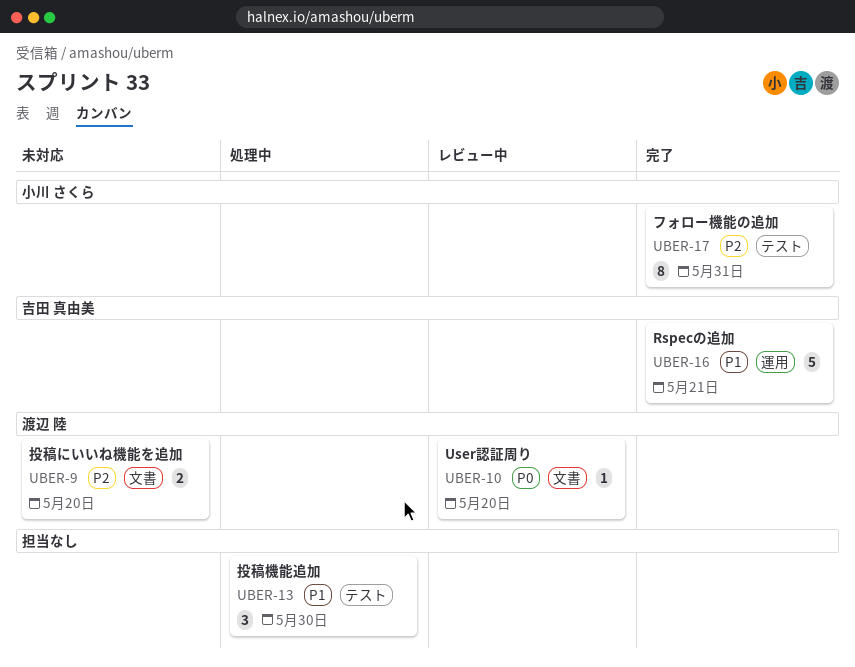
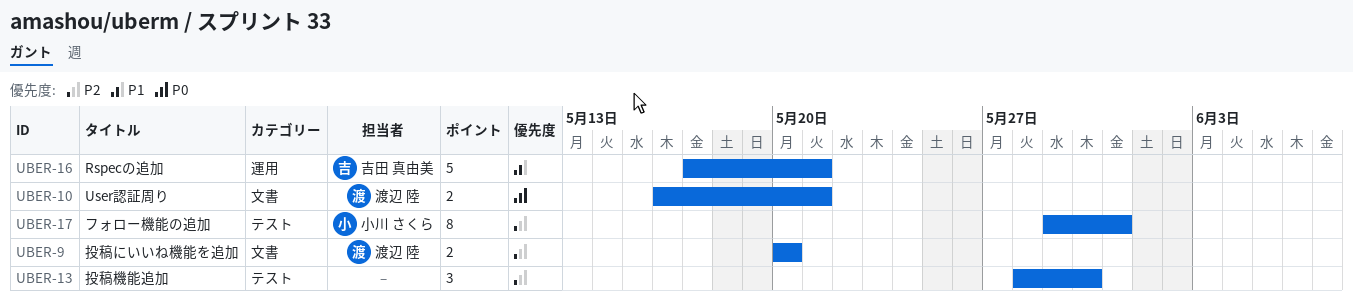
UBER-10, estimate: 1 -> 2
UBER-10, due: May 20 -> May 21
UBER-13, priority: P1 -> P2

